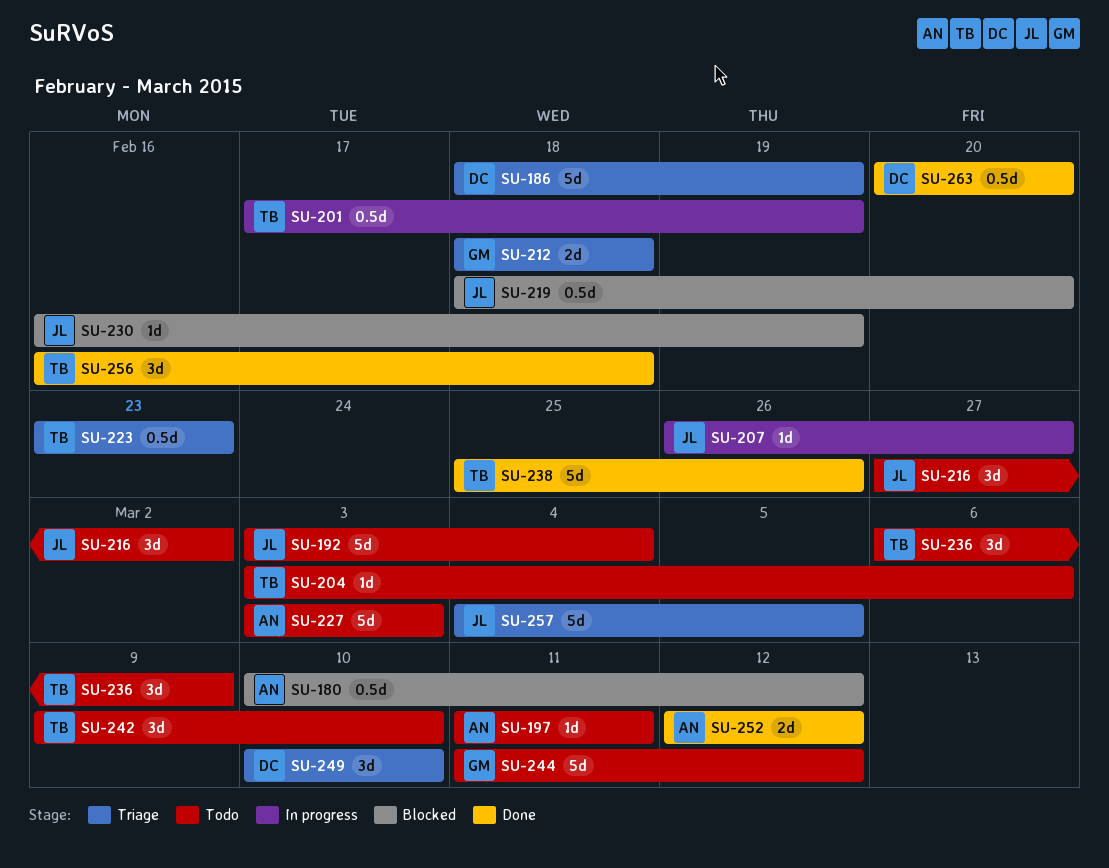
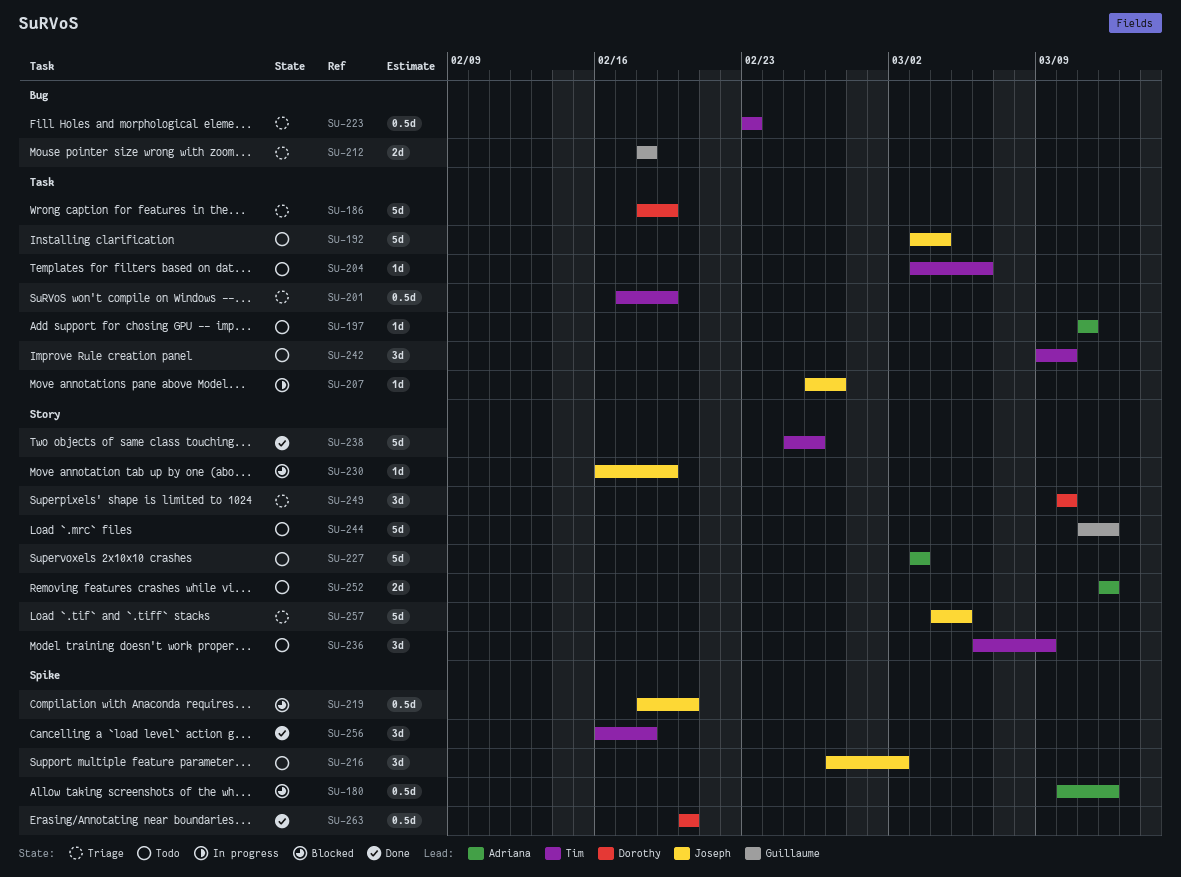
SU-201, status: In progress -> Triage
SU-252, status: Done -> Todo

